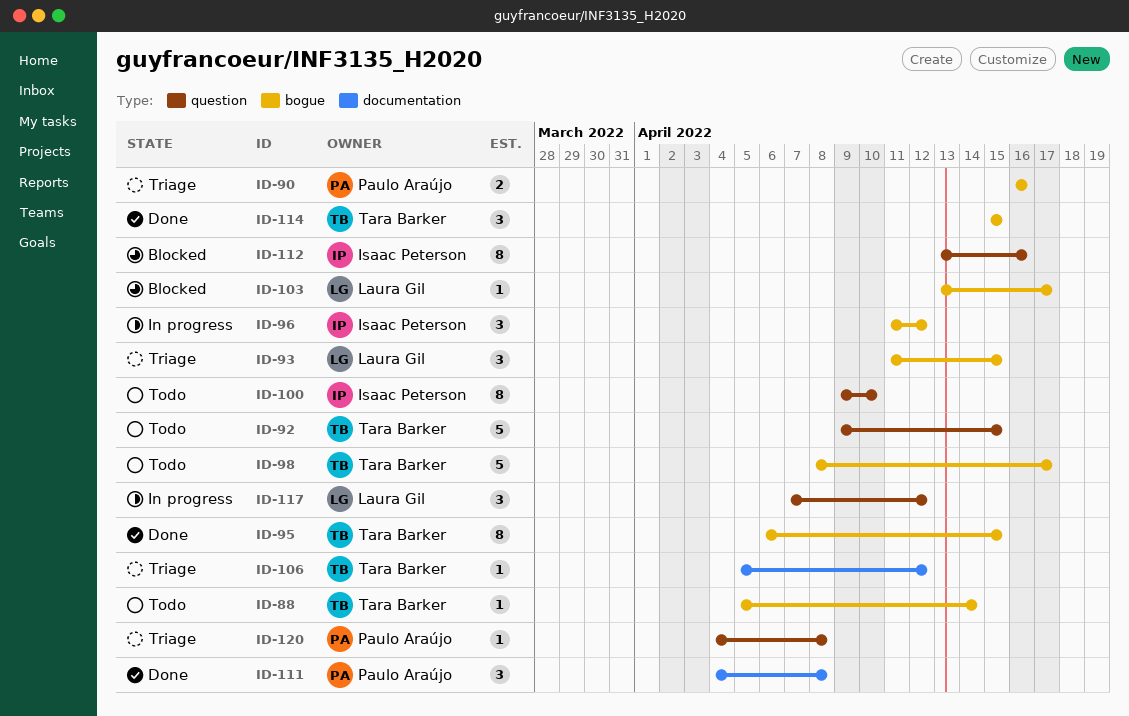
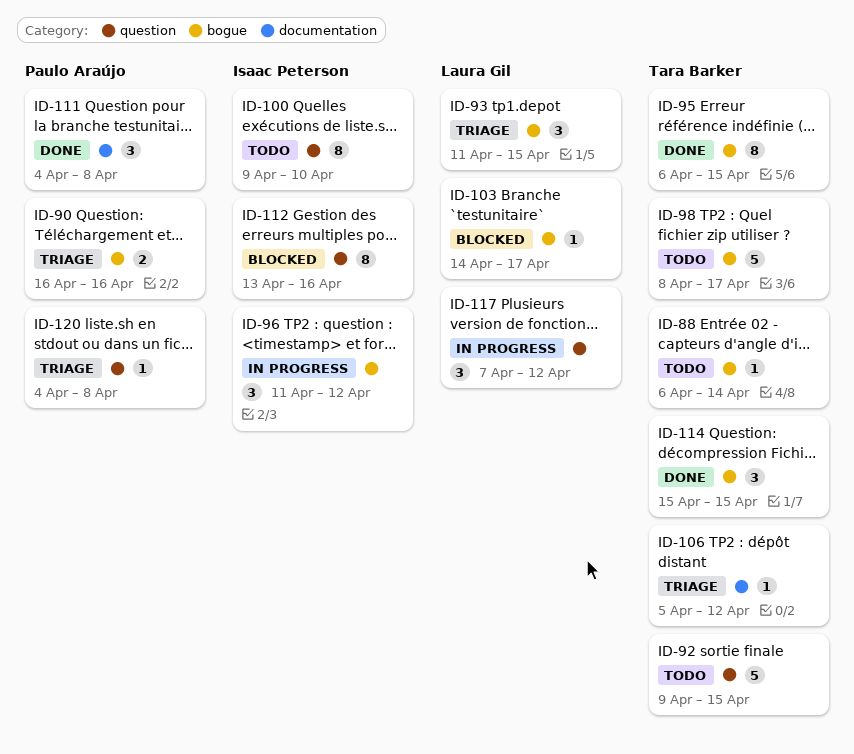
ID-88, start: Apr 5 -> Apr 6
ID-103, start: Apr 13 -> Apr 14

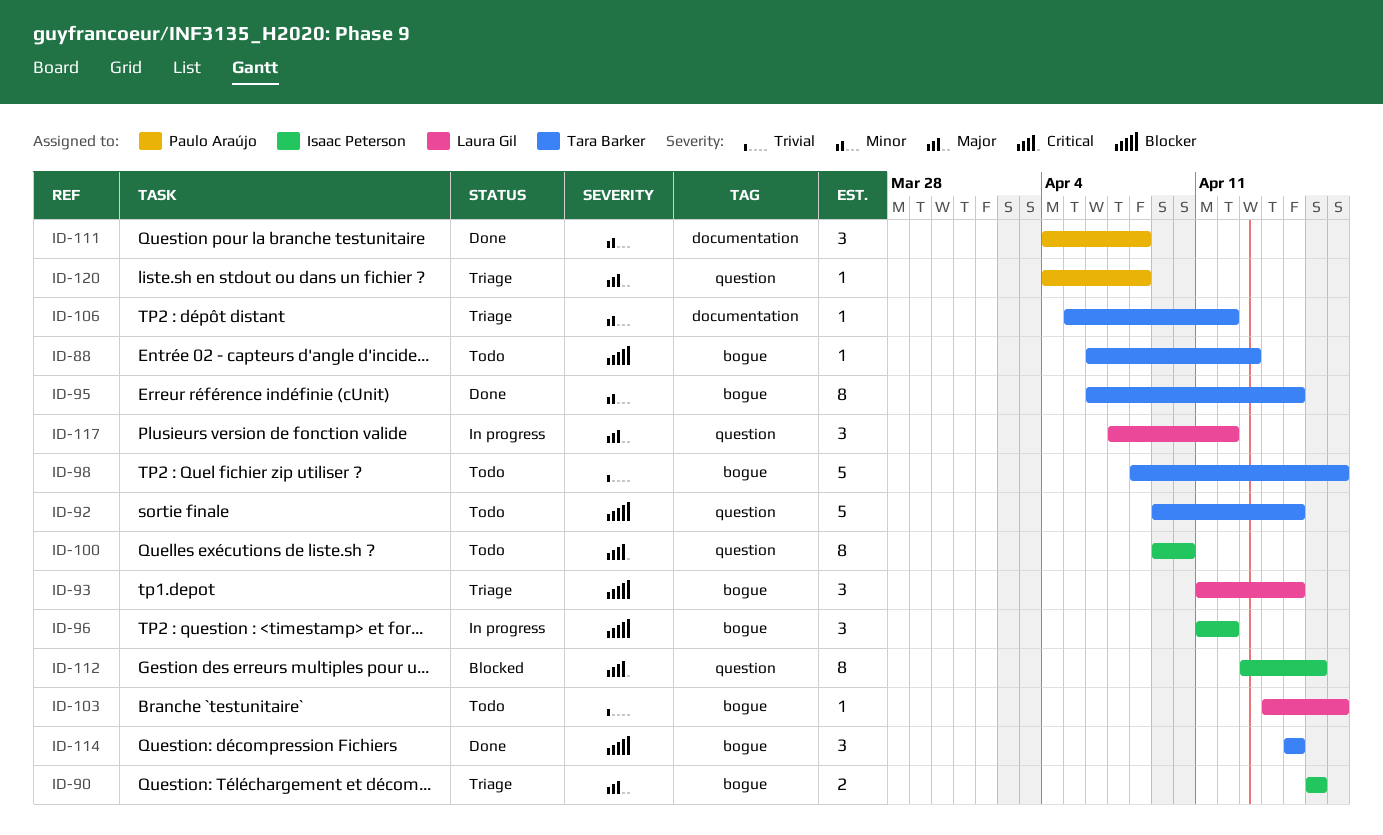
ID-88, due: Apr 14 -> Apr 13
ID-90, owner: Paulo Araújo -> Isaac Peterson
ID-103, status: Blocked -> Todo

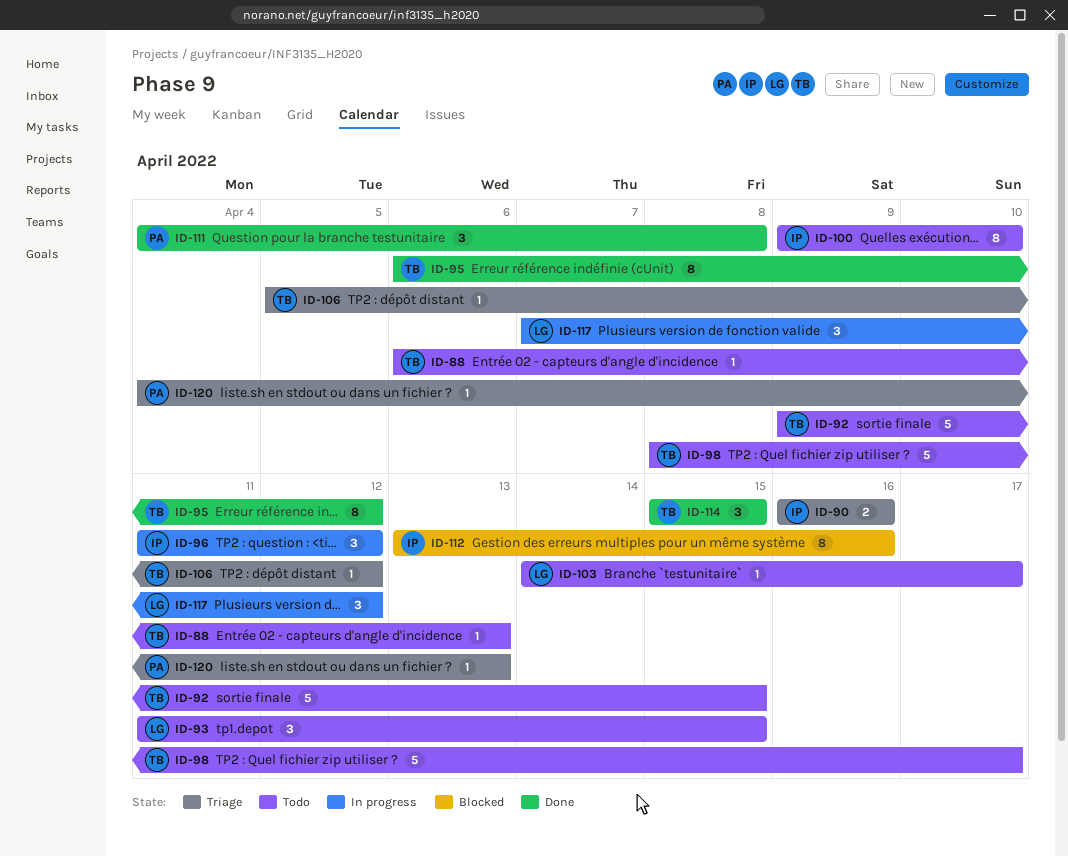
ID-93, status: Triage -> Todo
ID-95, due: Apr 15 -> Apr 12
ID-120, due: Apr 8 -> Apr 13

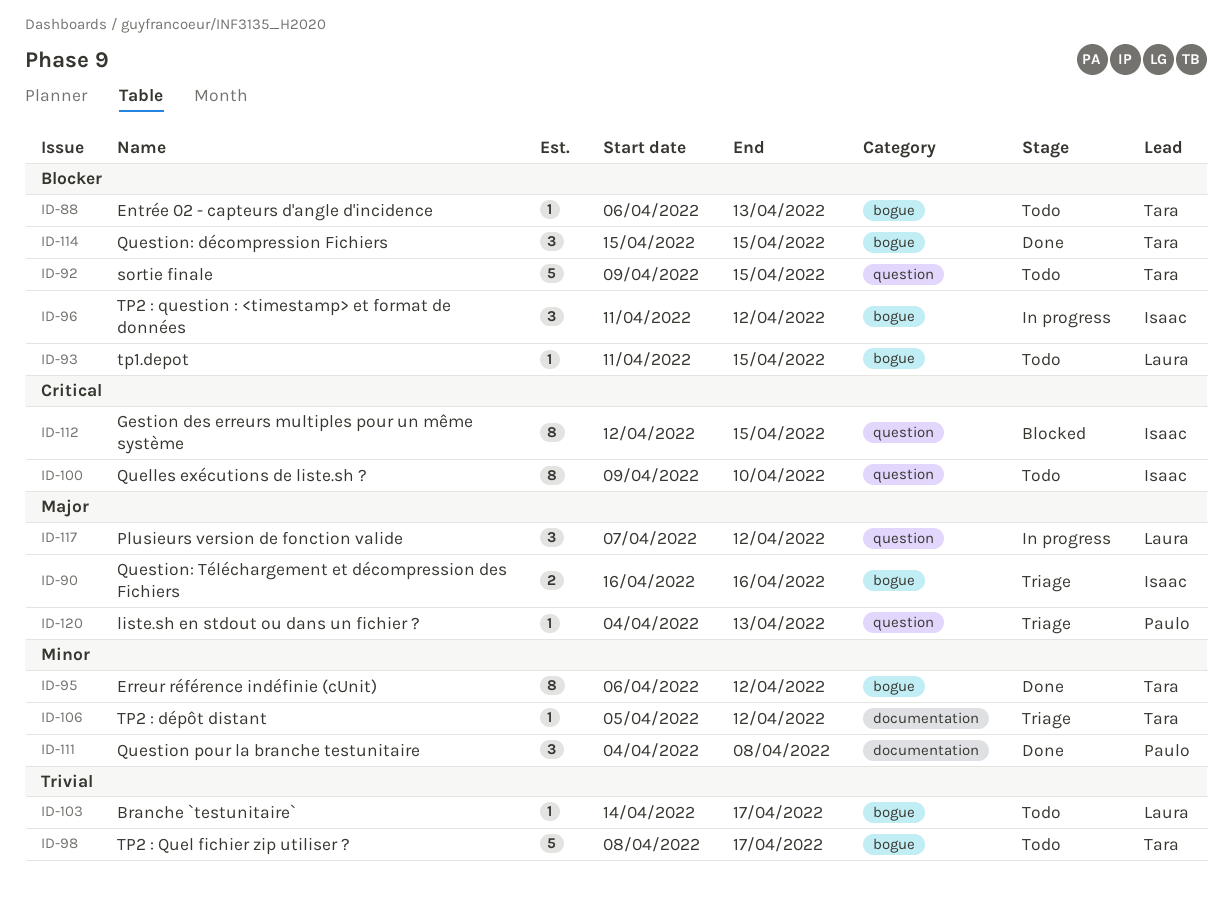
ID-93, estimate: 3 -> 1
ID-112, start: Apr 13 -> Apr 12
ID-112, due: Apr 16 -> Apr 15

